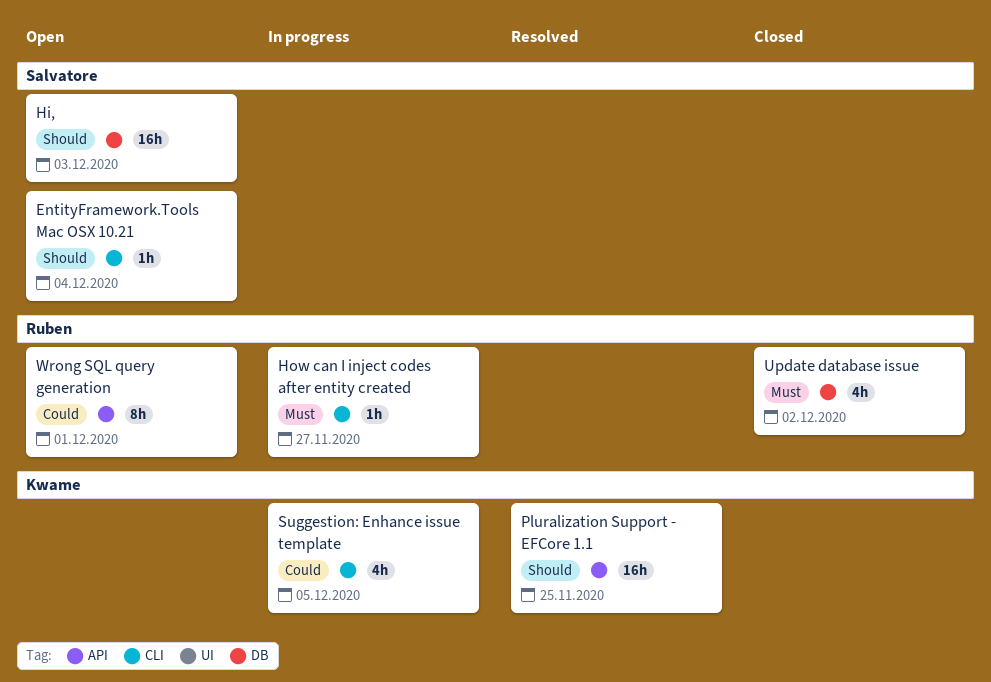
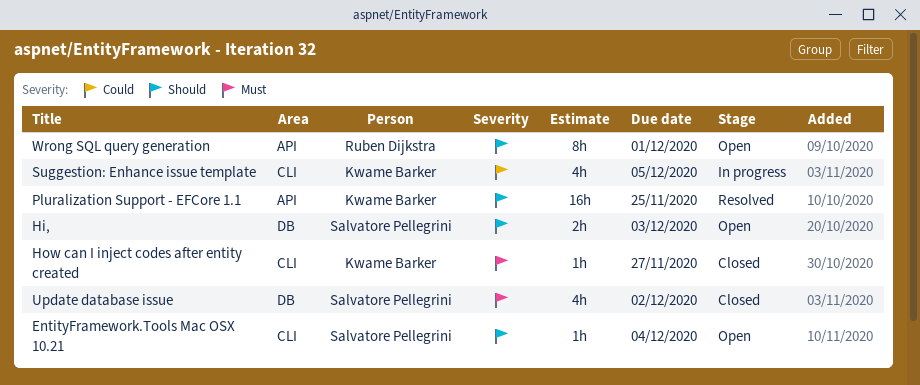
Hi,, estimate: 16h -> 2h
How can I inject codes after entity created, status: In progress -> Closed
How can I inject codes after entity created, owner: Ruben Dijkstra -> Kwame Barker
Update database issue, owner: Ruben Dijkstra -> Salvatore Pellegrini
Wrong SQL query generation, priority: Could -> Should

